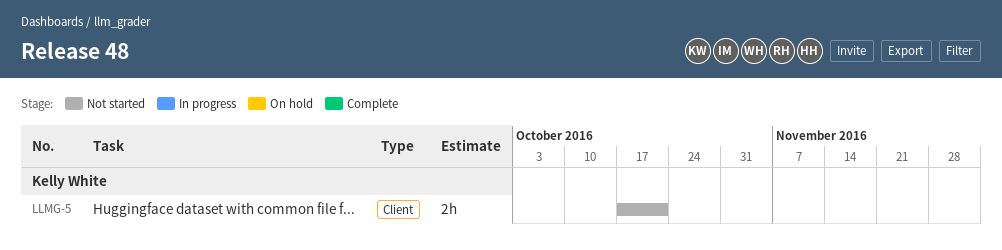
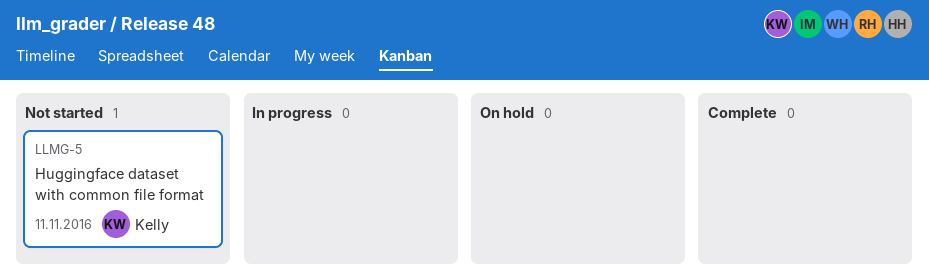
LLMG-5, due: Oct 21 -> Nov 11

